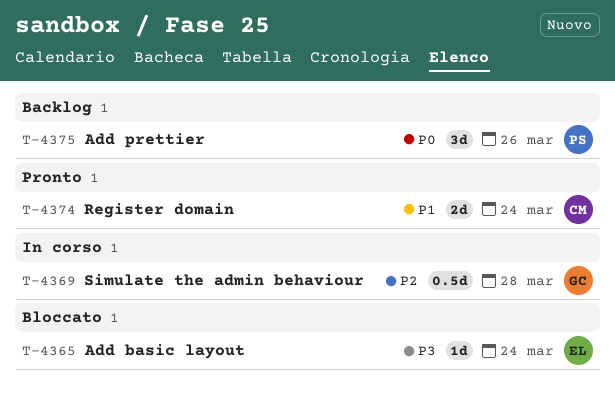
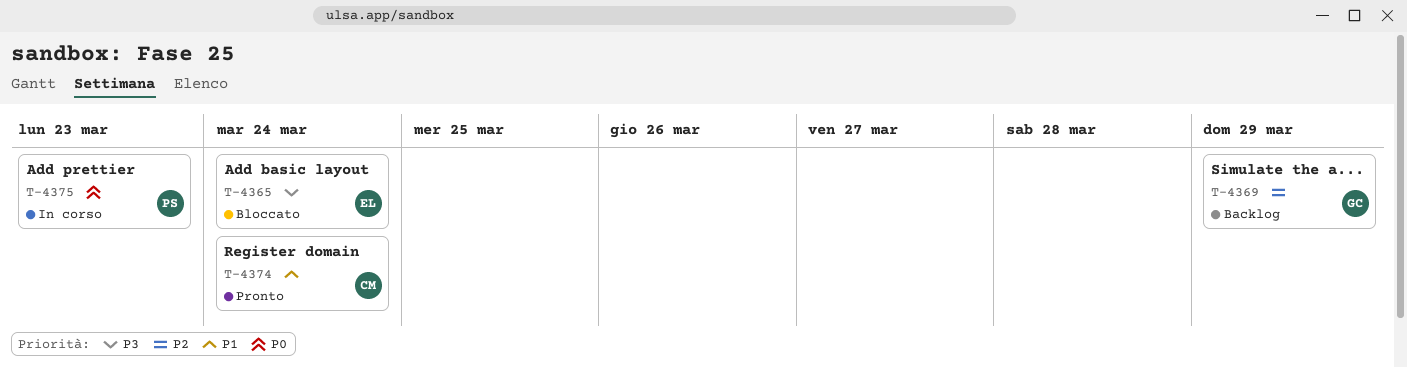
T-4369, status: In corso -> Backlog
T-4369, due: Mar 28 -> Mar 29
T-4375, status: Backlog -> In corso
T-4375, due: Mar 26 -> Mar 23

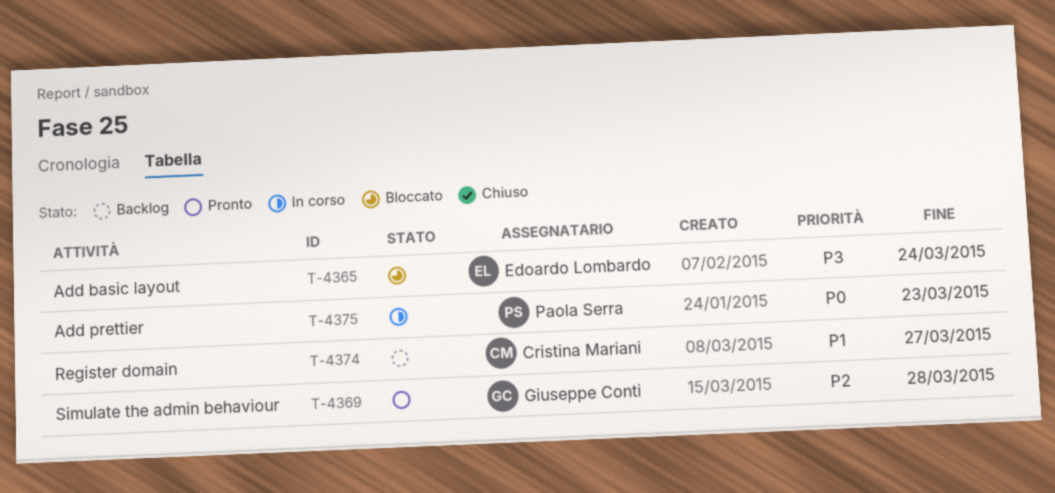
T-4369, status: Backlog -> Pronto
T-4369, due: Mar 29 -> Mar 28
T-4374, status: Pronto -> Backlog
T-4374, due: Mar 24 -> Mar 27

